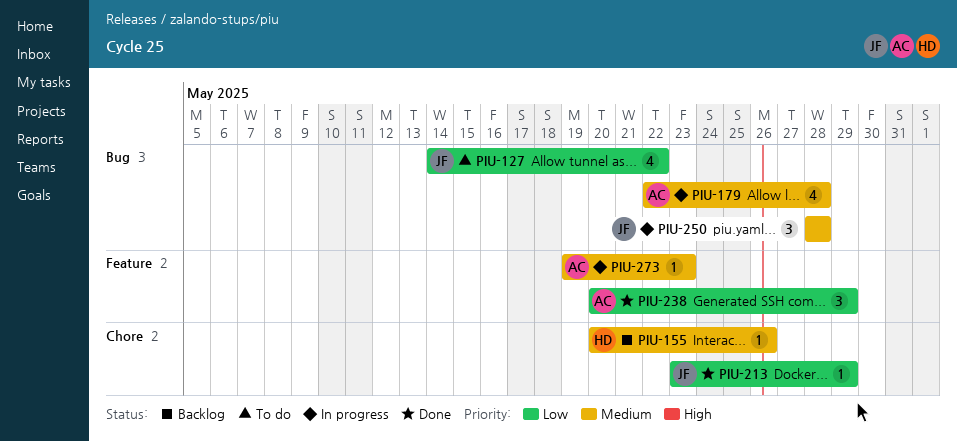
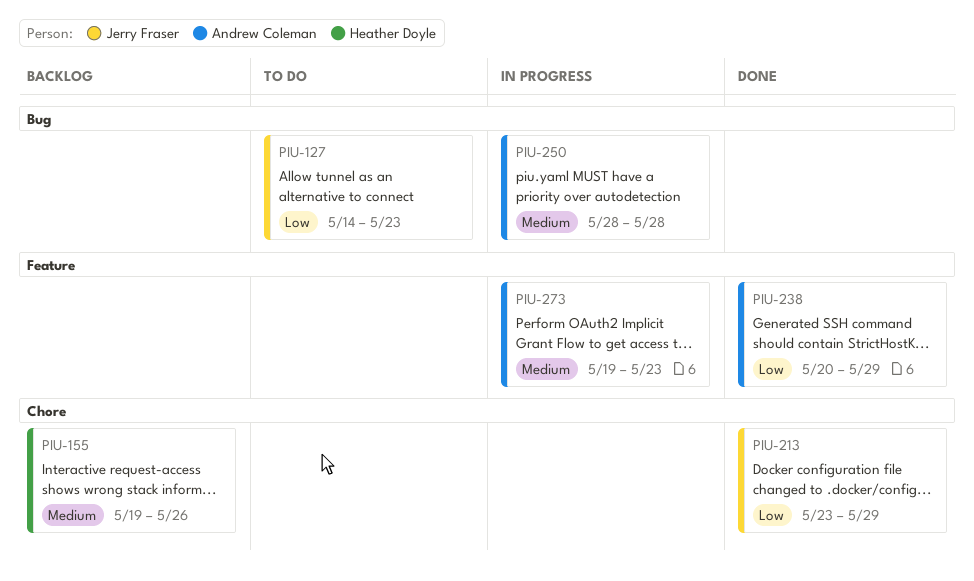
PIU-127, due: May 22 -> May 23
PIU-155, start: May 20 -> May 19
PIU-179: present -> none
PIU-250, owner: Jerry Fraser -> Andrew Coleman

